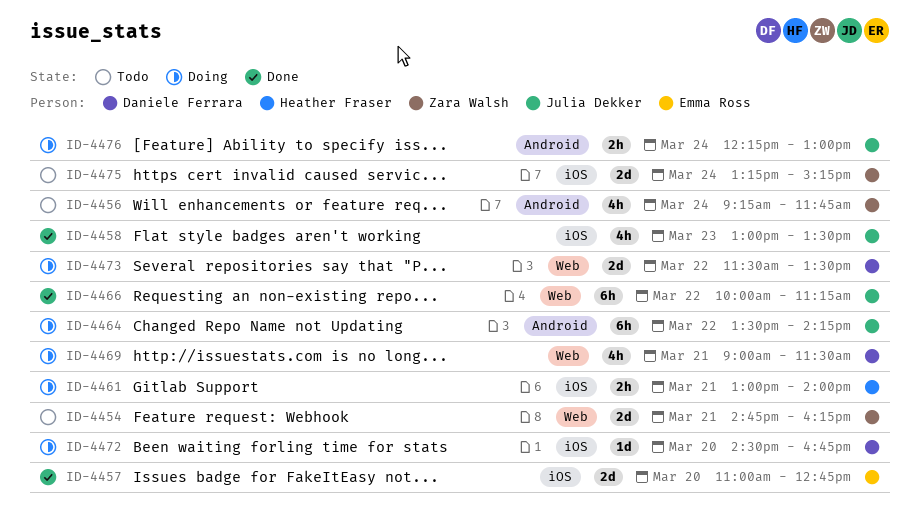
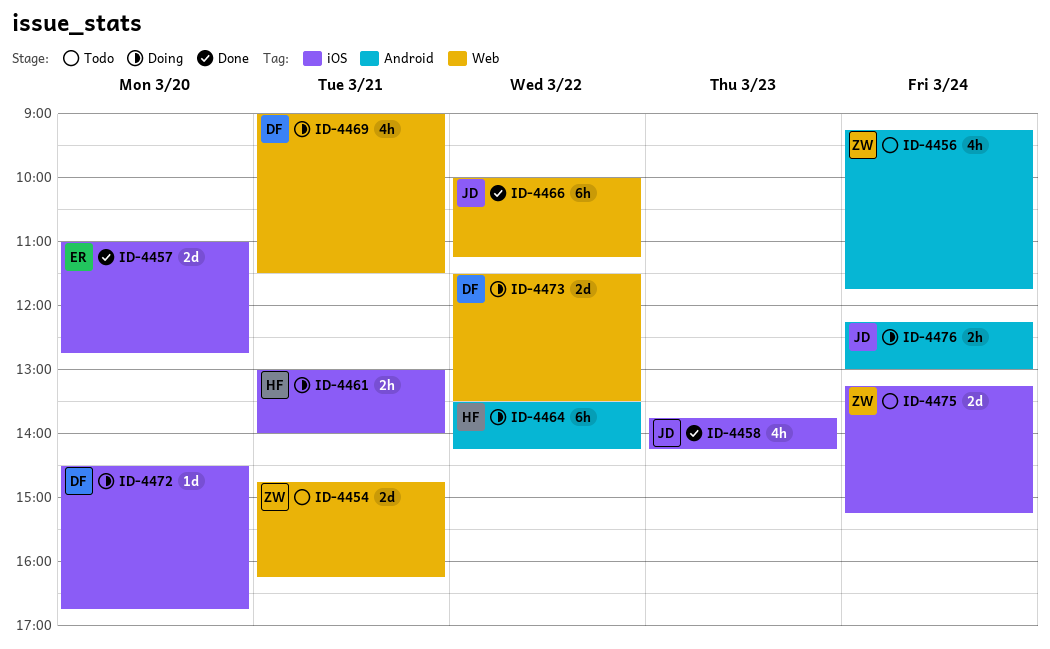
ID-4458, begins: 13:00 -> 13:45
ID-4458, ends: 13:30 -> 14:15
ID-4464, owner: Julia Dekker -> Heather Fraser

